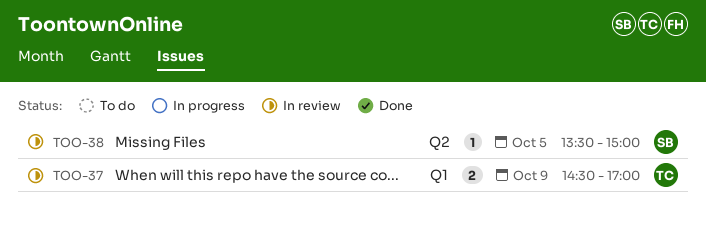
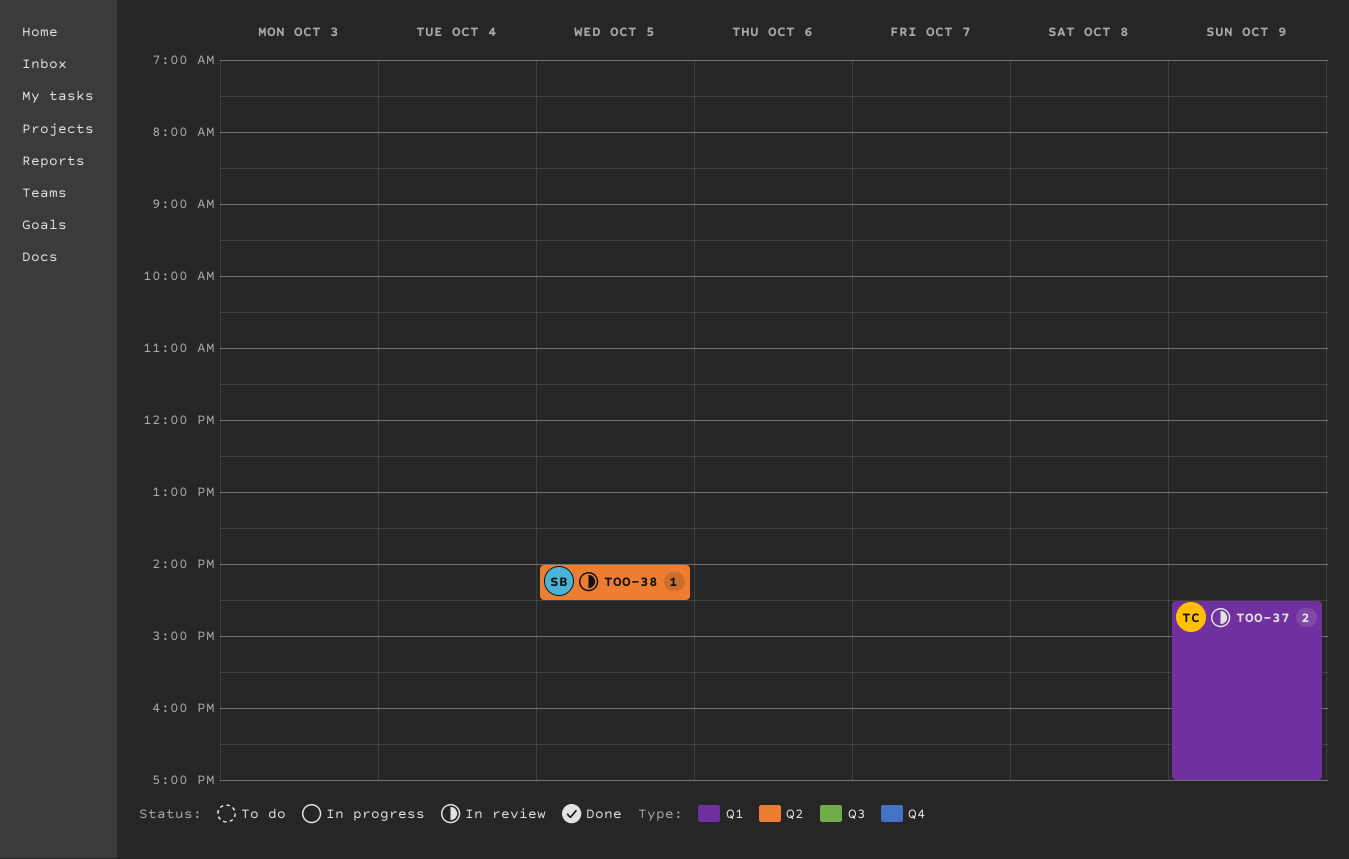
TOO-38, begins: 13:30 -> 14:00
TOO-38, ends: 15:00 -> 14:30

